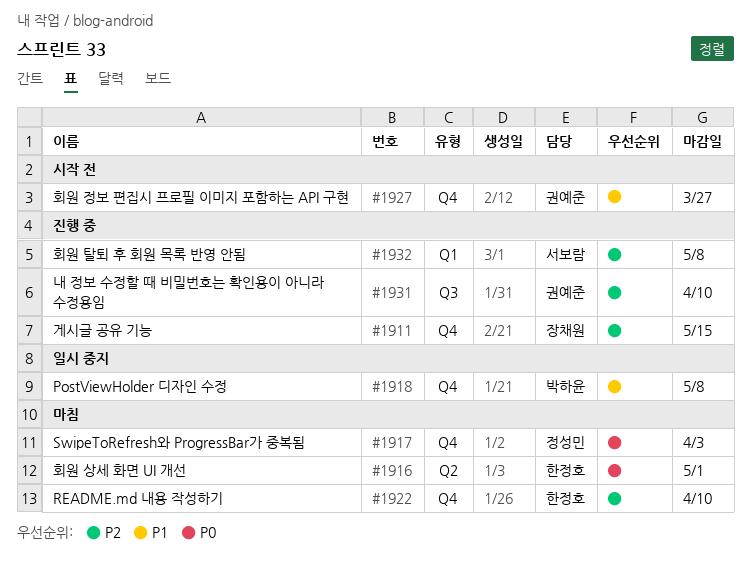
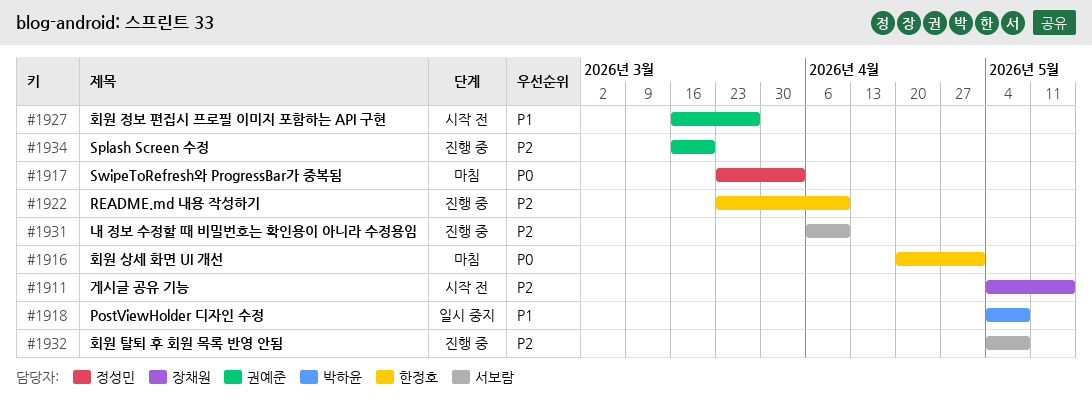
#1911, status: 진행 중 -> 시작 전
#1922, status: 마침 -> 진행 중
#1931, owner: 권예준 -> 서보람
#1934: none -> present

